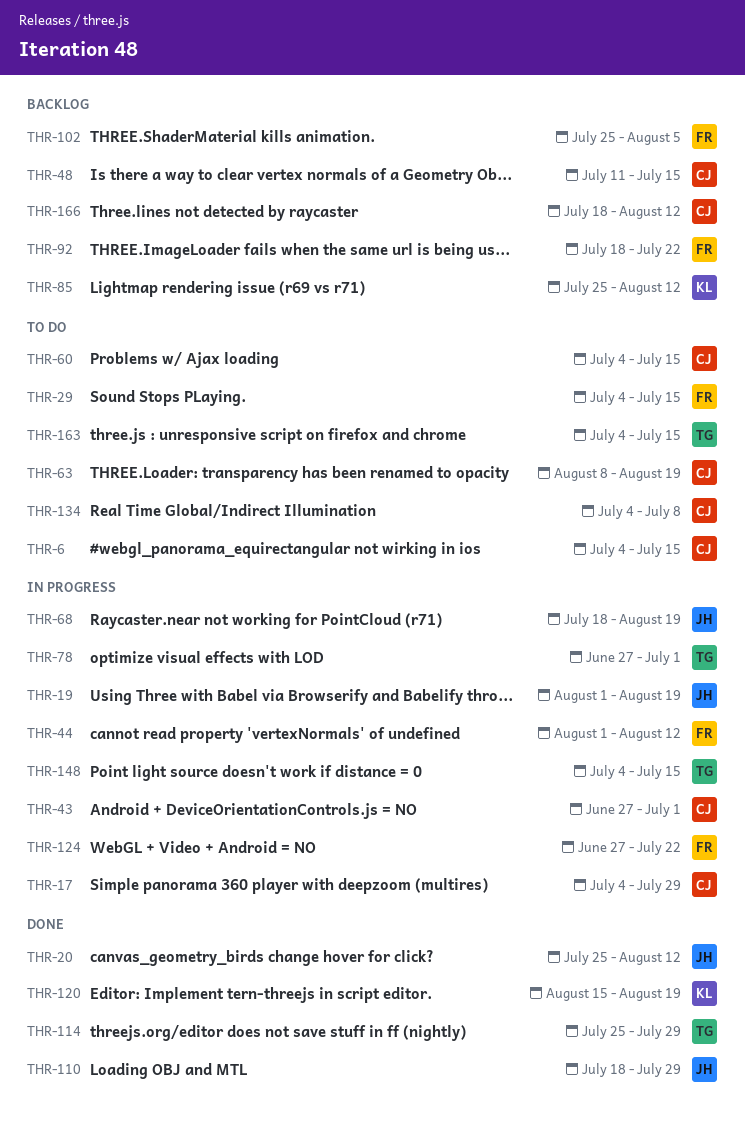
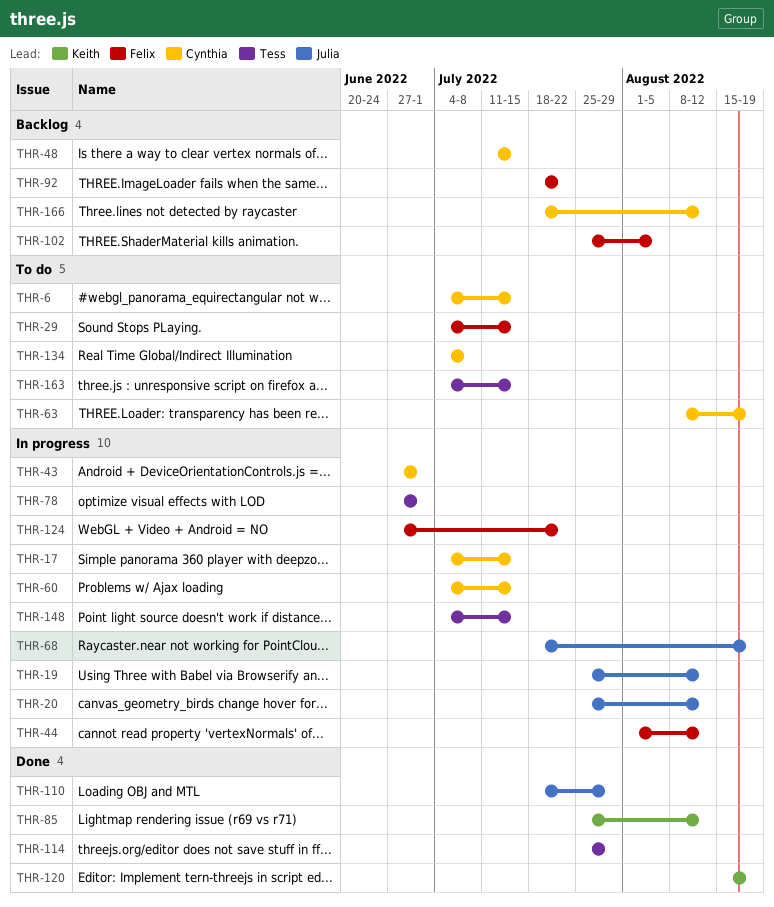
THR-17, due: Jul 29 -> Jul 15
THR-19, start: Aug 1 -> Jul 25
THR-19, due: Aug 19 -> Aug 12
THR-20, status: Done -> In progress
THR-60, status: To do -> In progress
THR-85, status: Backlog -> Done

